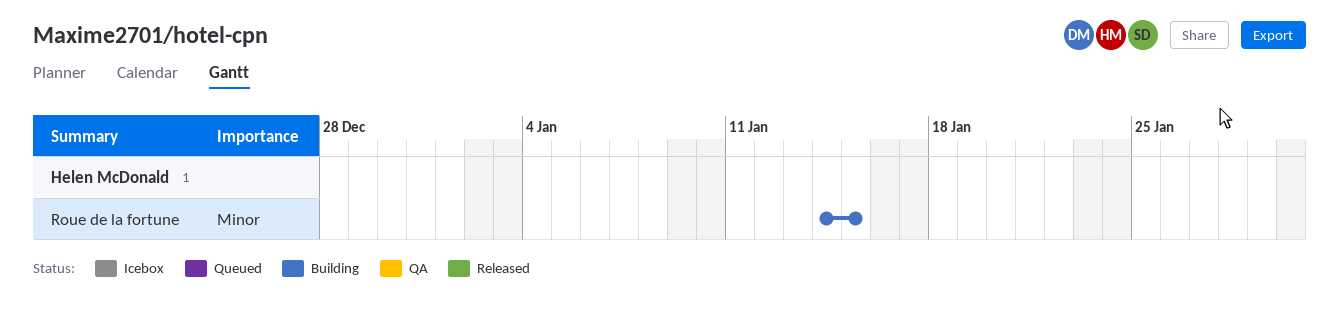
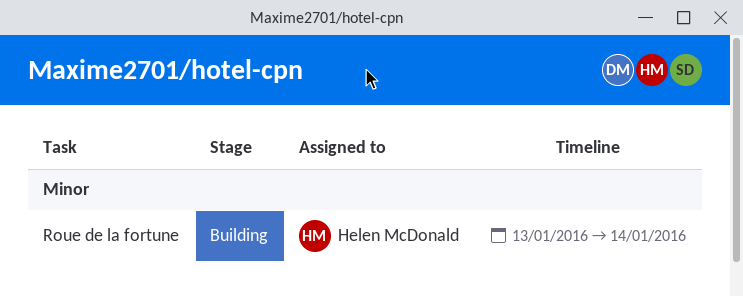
Roue de la fortune, start: Jan 14 -> Jan 13
Roue de la fortune, due: Jan 15 -> Jan 14

